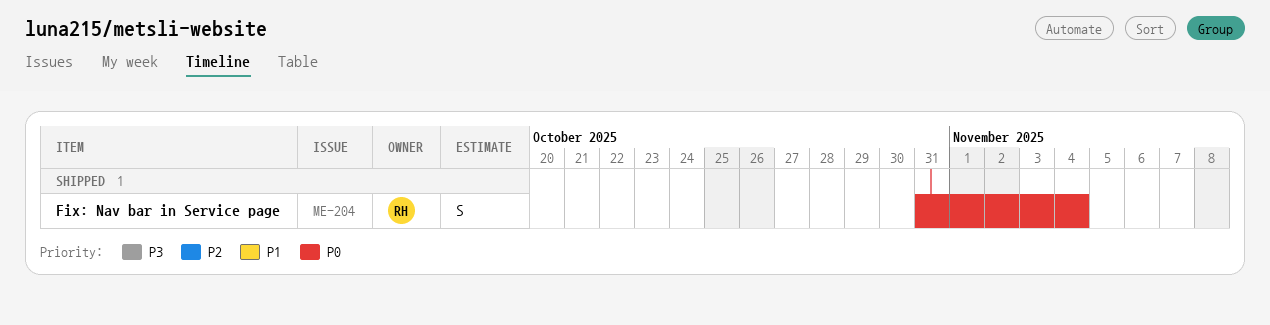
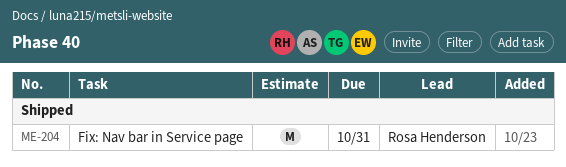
ME-204, estimate: S -> M
ME-204, due: Nov 4 -> Oct 31

